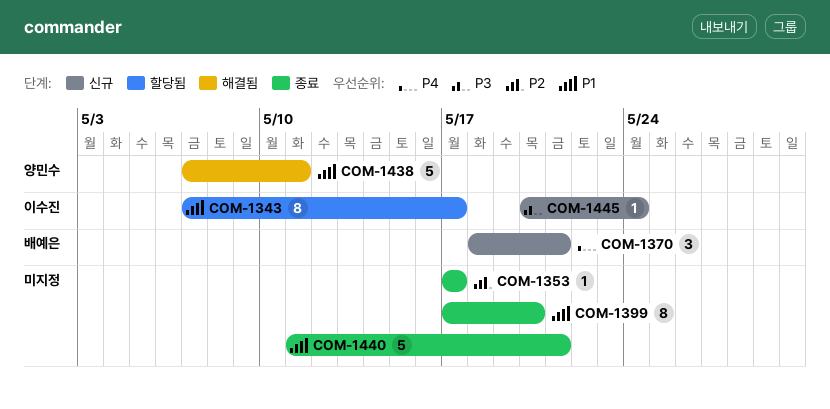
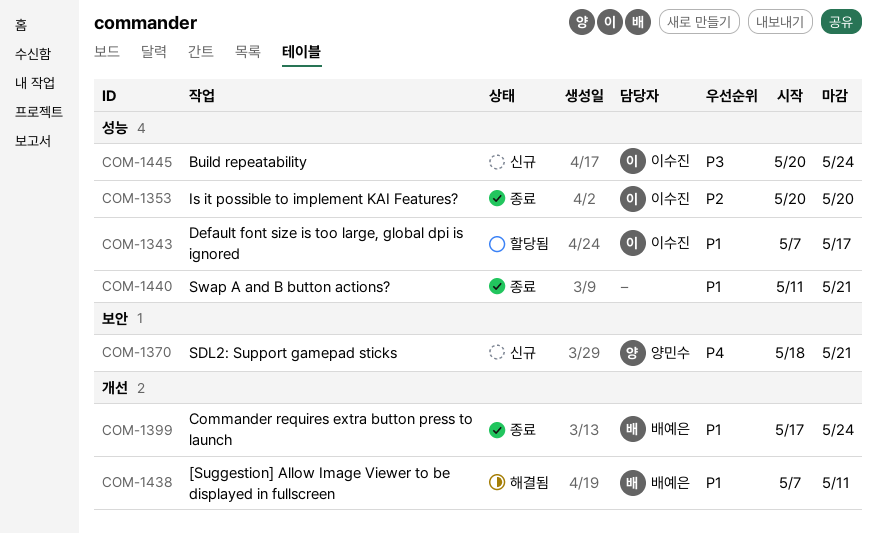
COM-1353, owner: none -> 이수진
COM-1353, start: May 17 -> May 20
COM-1353, due: May 17 -> May 20
COM-1370, owner: 배예은 -> 양민수
COM-1399, owner: none -> 배예은
COM-1399, due: May 20 -> May 24
COM-1438, owner: 양민수 -> 배예은

